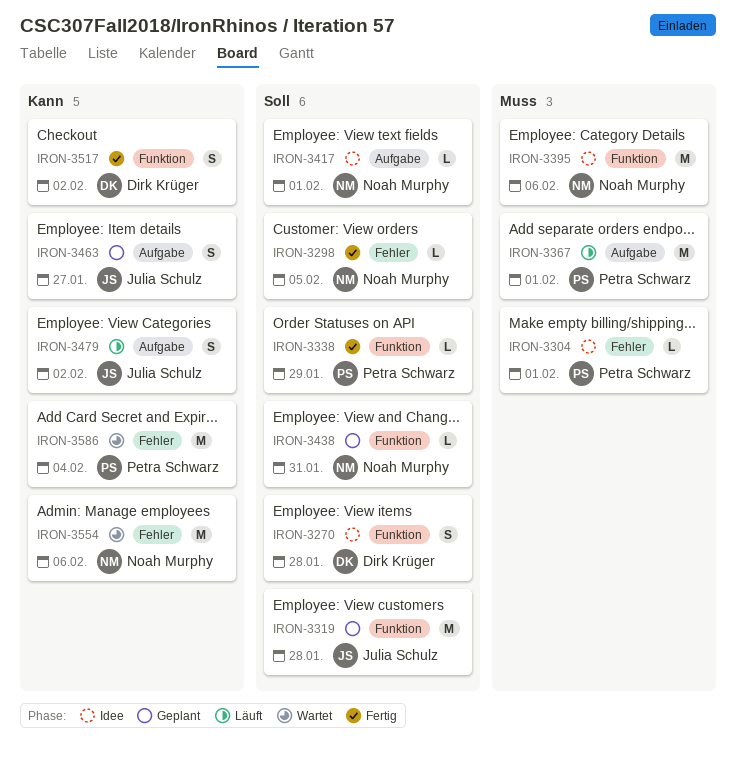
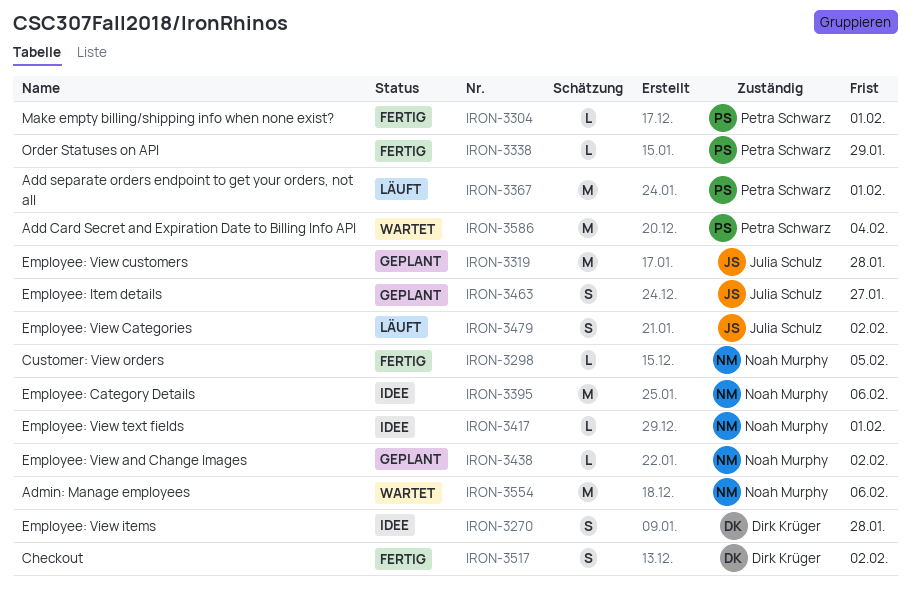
IRON-3304, status: Idee -> Fertig
IRON-3438, due: Jan 31 -> Feb 2

